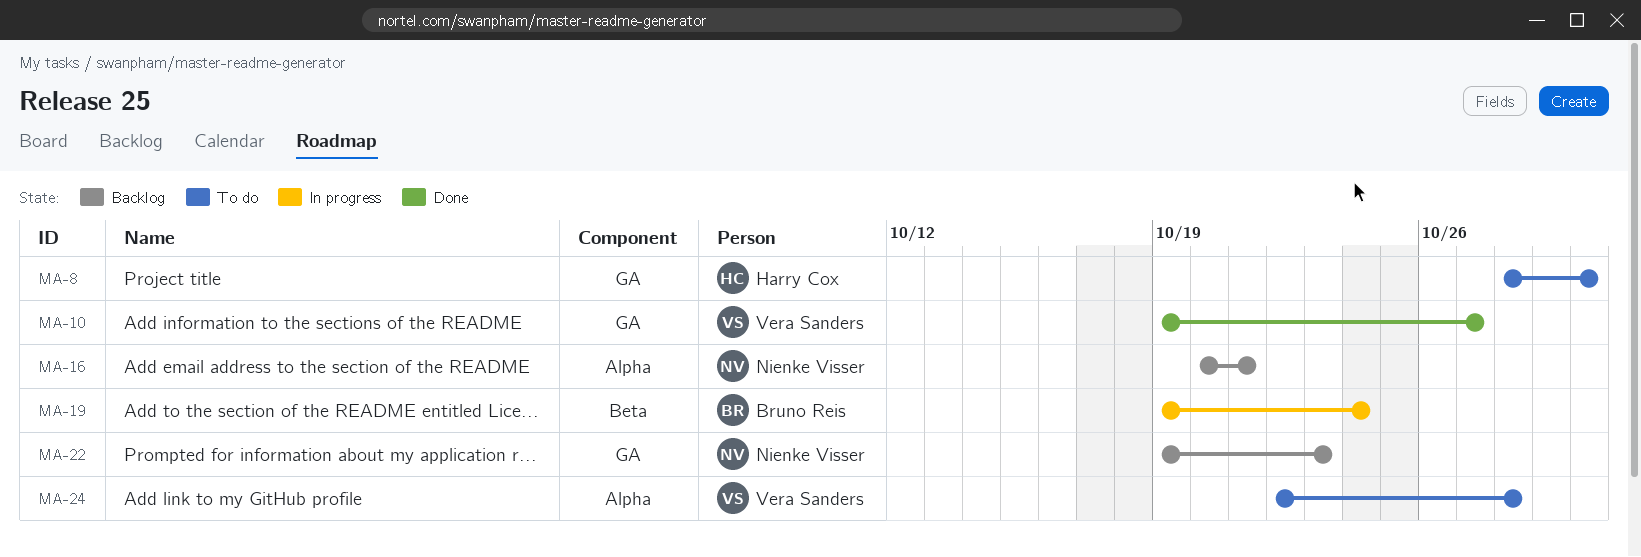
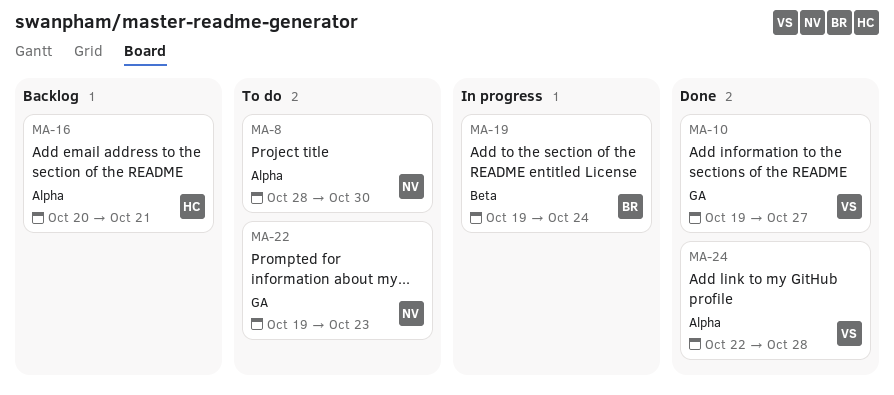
MA-8, owner: Harry Cox -> Nienke Visser
MA-8, label: GA -> Alpha
MA-16, owner: Nienke Visser -> Harry Cox
MA-22, status: Backlog -> To do
MA-24, status: To do -> Done

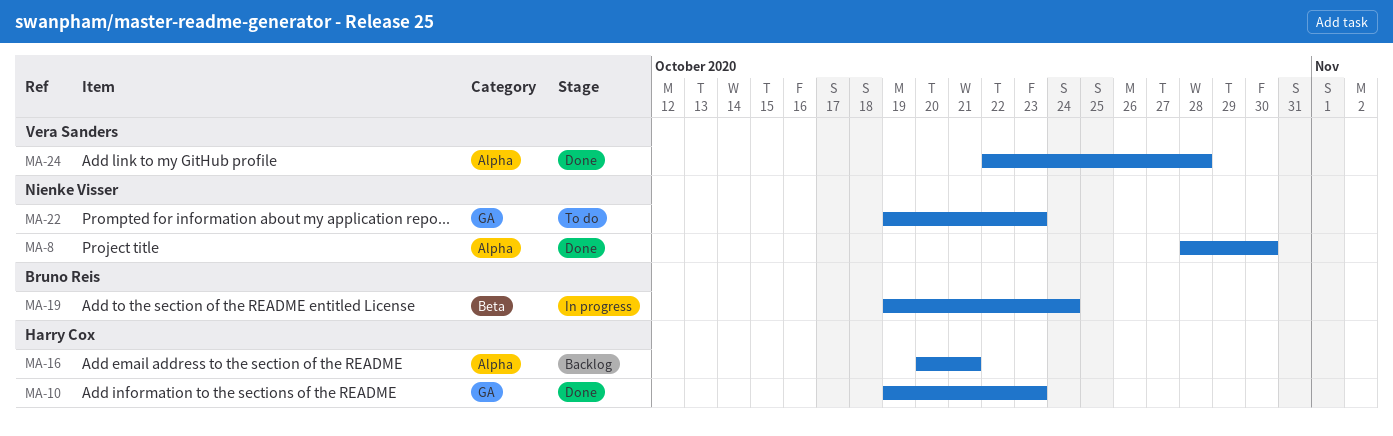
MA-8, status: To do -> Done
MA-10, owner: Vera Sanders -> Harry Cox
MA-10, due: Oct 27 -> Oct 23

